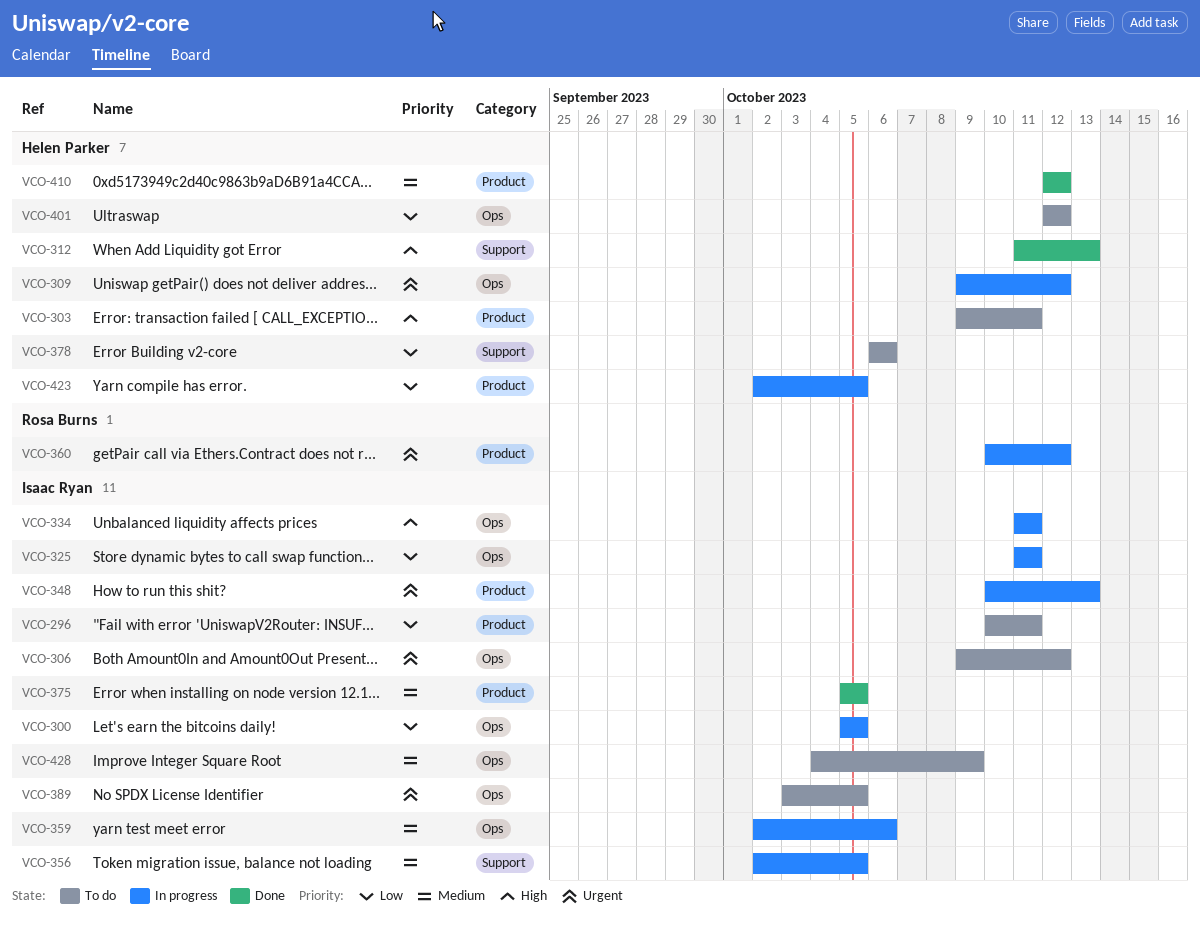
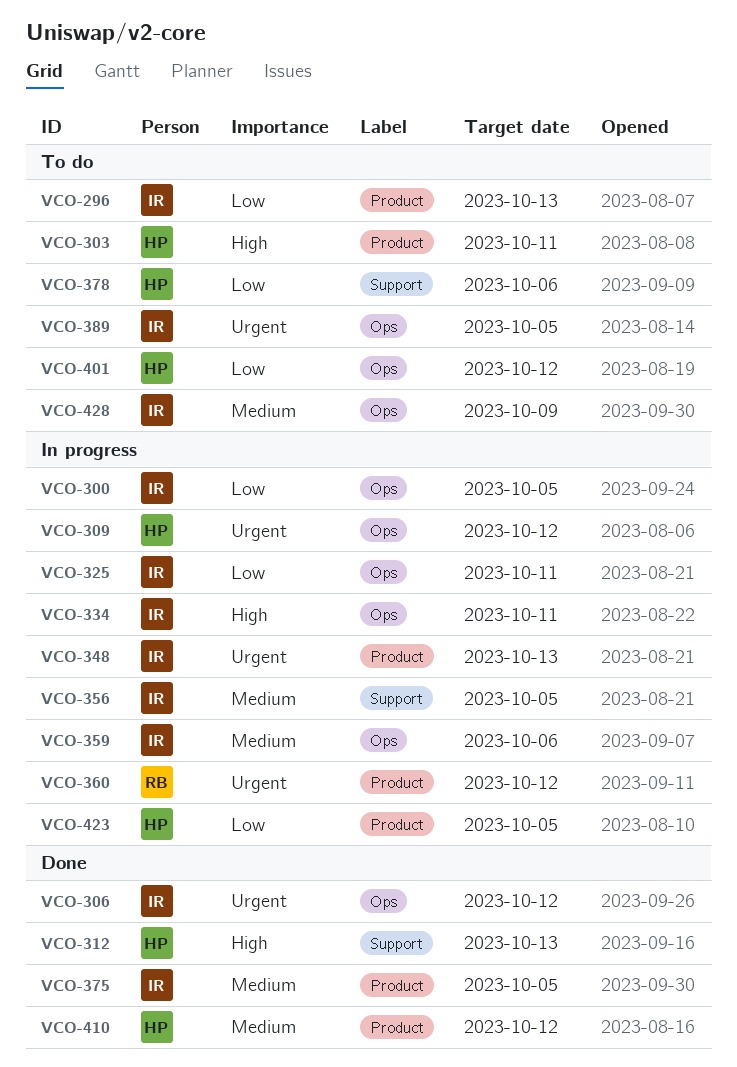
VCO-296, due: Oct 11 -> Oct 13
VCO-306, status: To do -> Done

